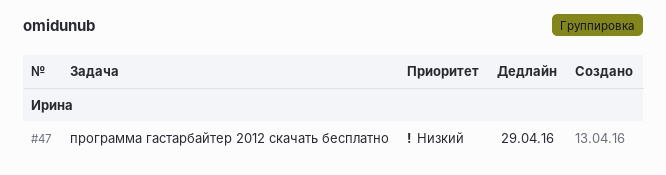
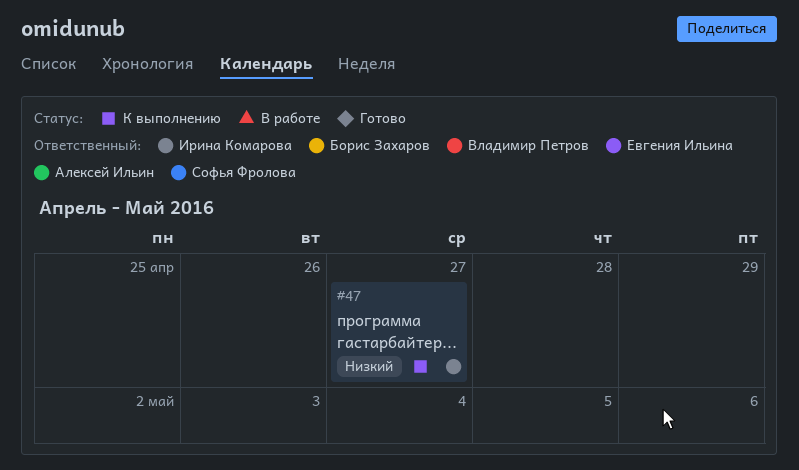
#47, due: Apr 29 -> Apr 27

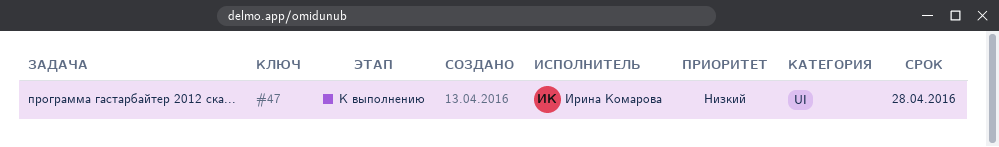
#47, due: Apr 27 -> Apr 28

